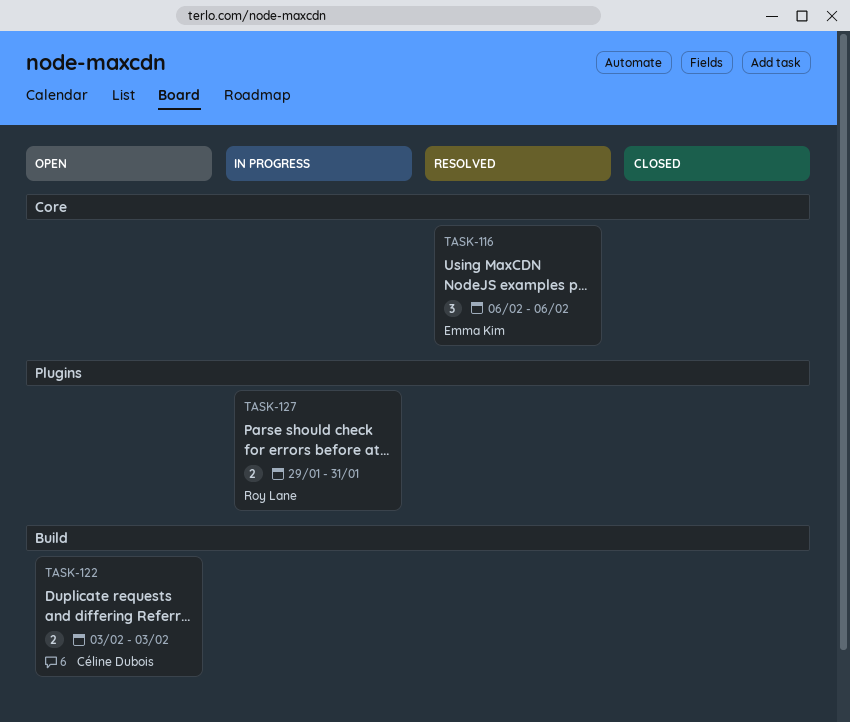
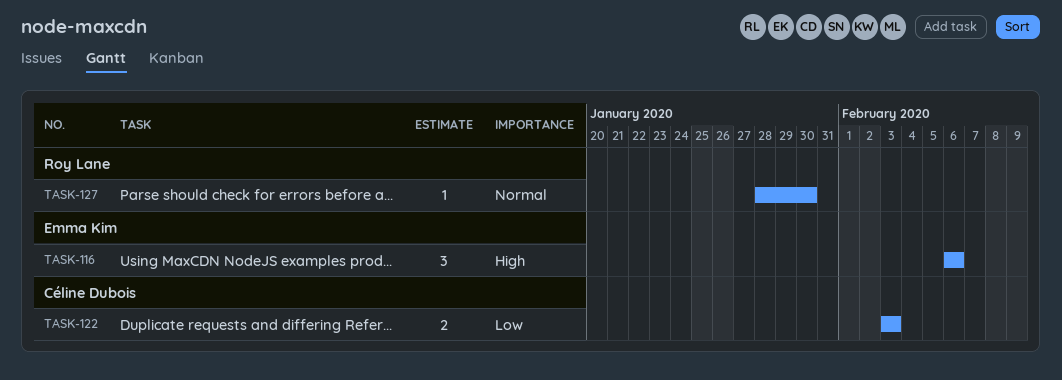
TASK-127, estimate: 2 -> 1
TASK-127, start: Jan 29 -> Jan 28
TASK-127, due: Jan 31 -> Jan 30

